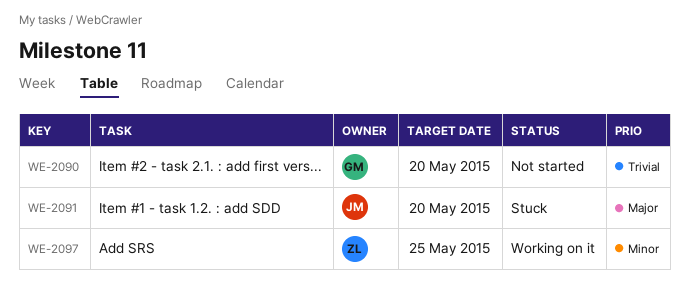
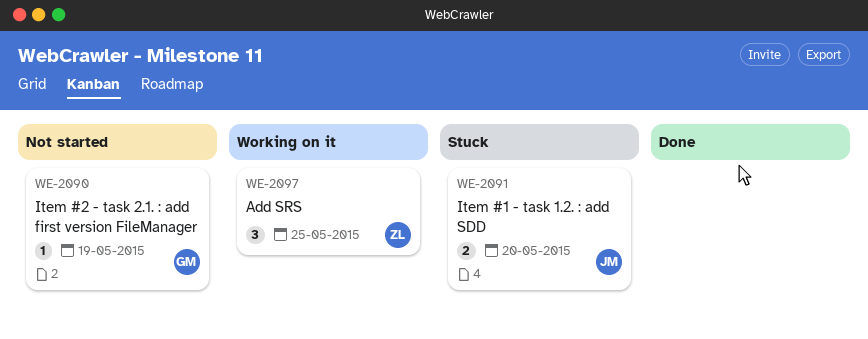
WE-2090, due: May 20 -> May 19

